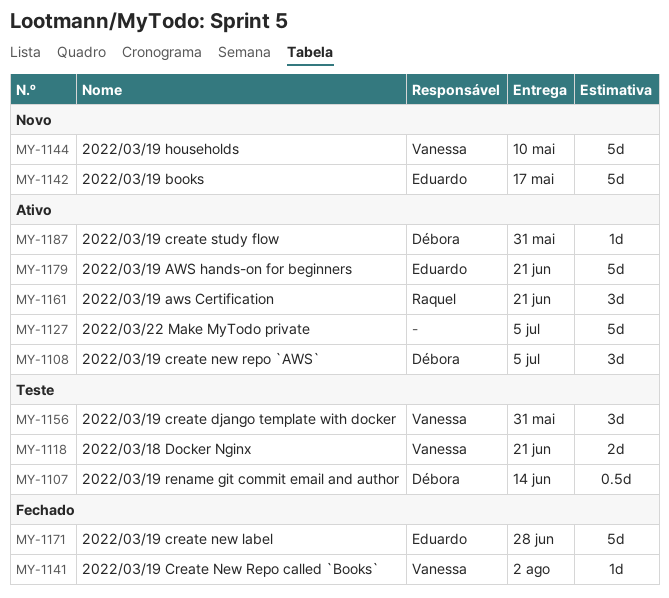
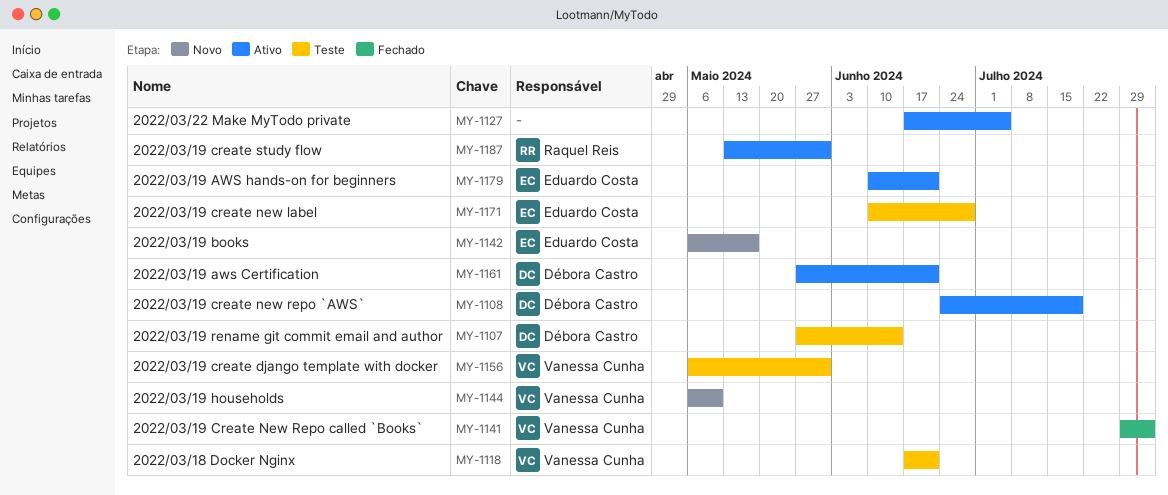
MY-1108, due: Jul 5 -> Jul 19
MY-1161, owner: Raquel Reis -> Débora Castro
MY-1171, status: Fechado -> Teste
MY-1187, owner: Débora Castro -> Raquel Reis

